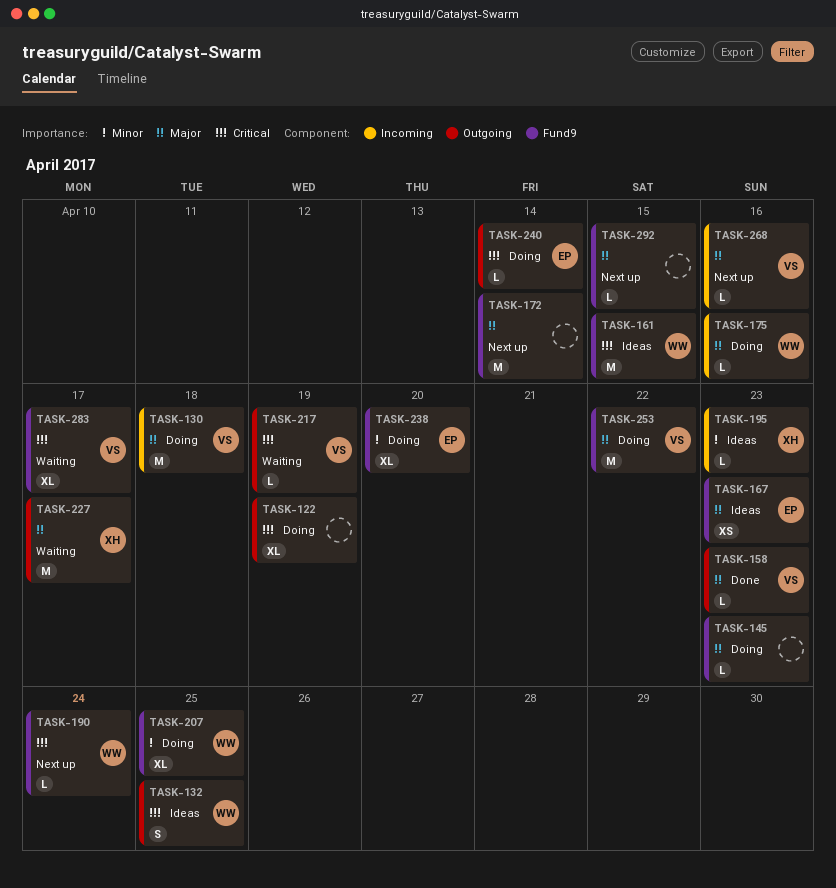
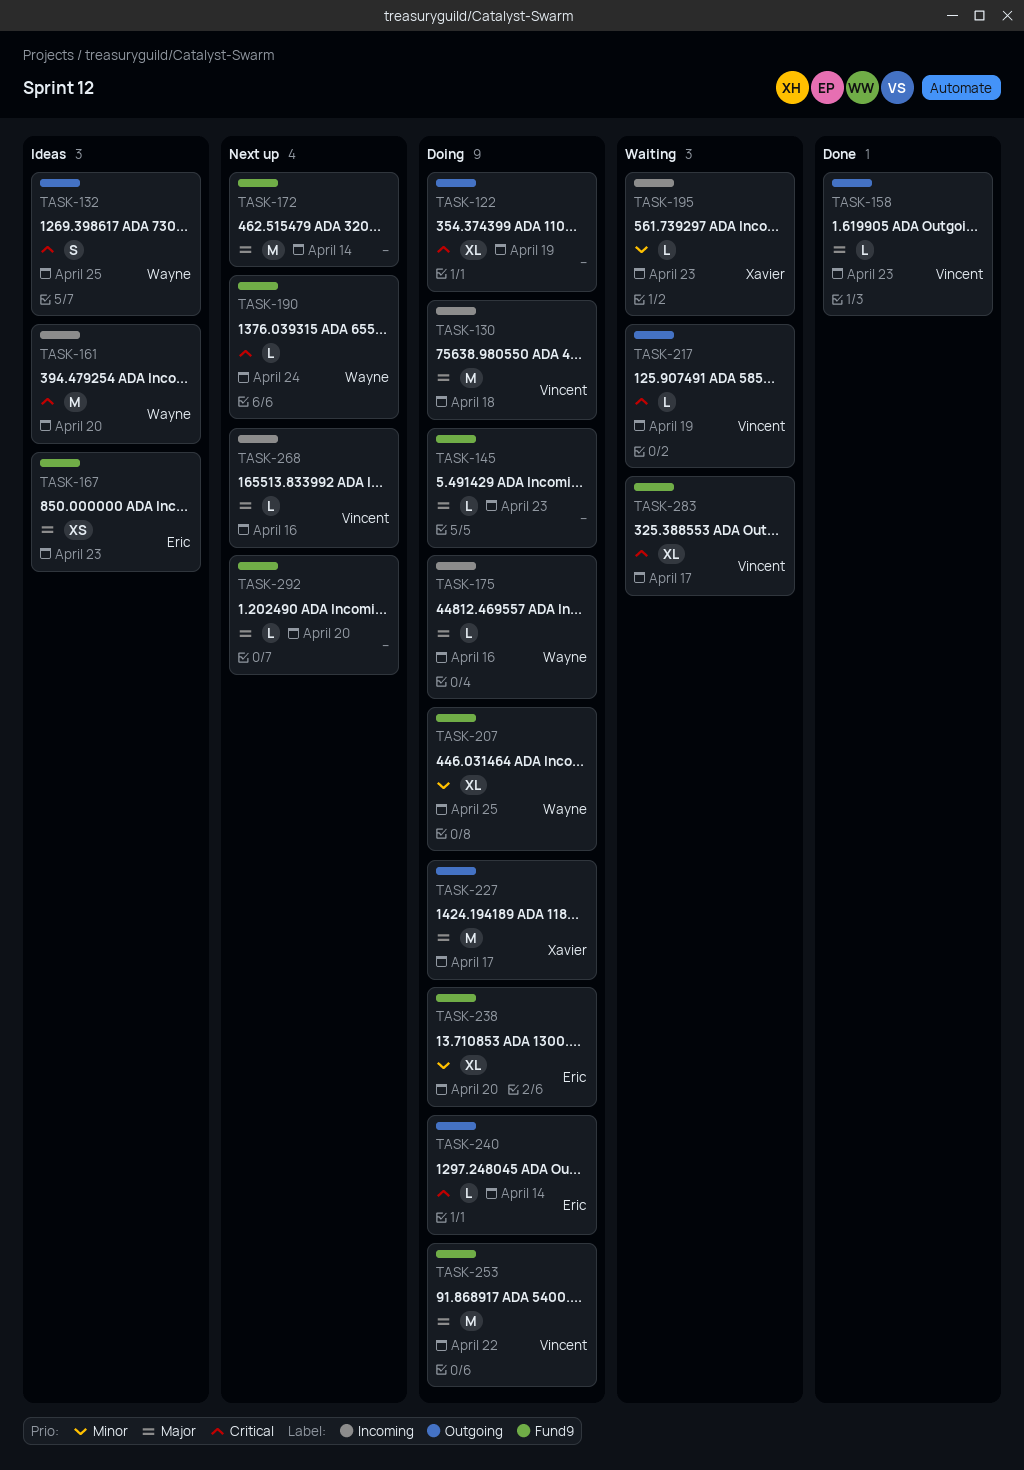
TASK-161, label: Fund9 -> Incoming
TASK-161, due: Apr 15 -> Apr 20
TASK-195, status: Ideas -> Waiting
TASK-227, status: Waiting -> Doing
TASK-292, due: Apr 15 -> Apr 20

